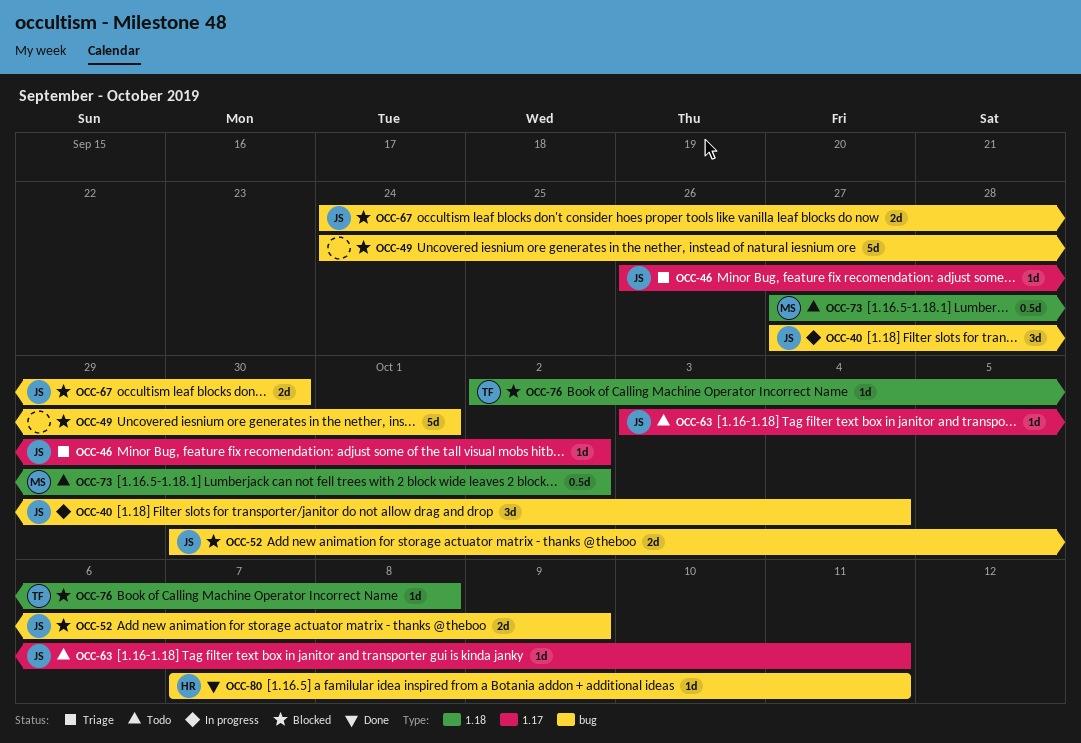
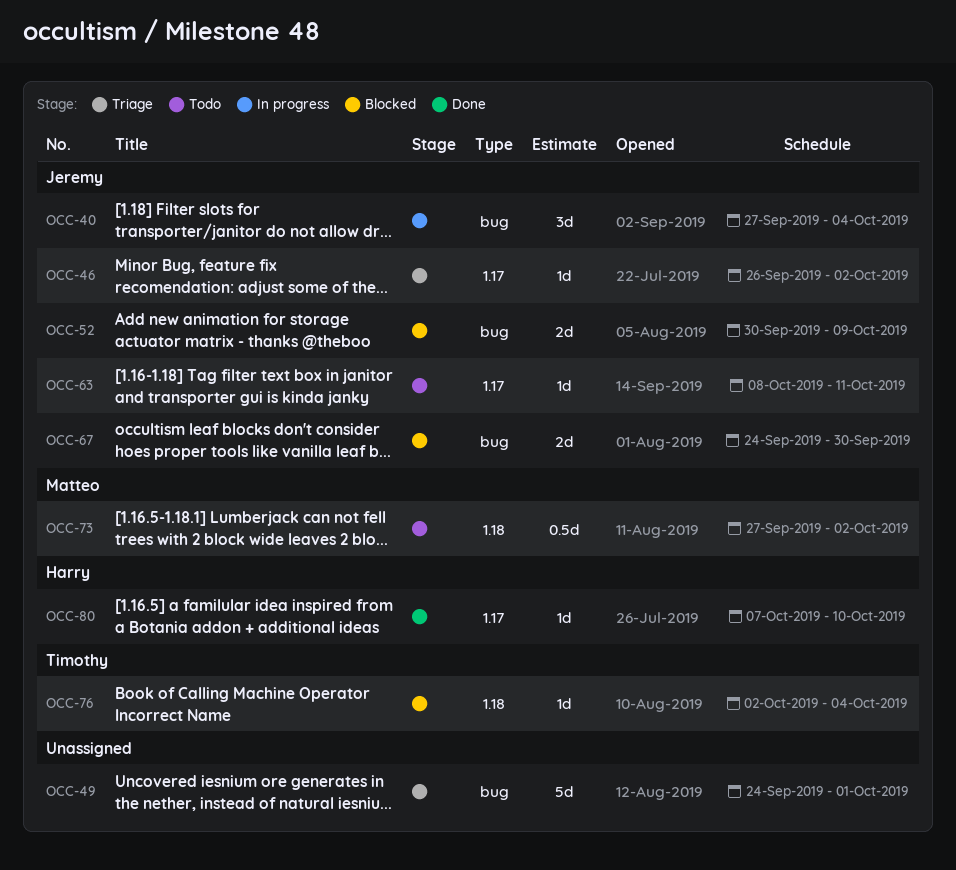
OCC-49, status: Blocked -> Triage
OCC-63, start: Oct 3 -> Oct 8
OCC-76, due: Oct 8 -> Oct 4
OCC-80, label: bug -> 1.17
OCC-80, due: Oct 11 -> Oct 10

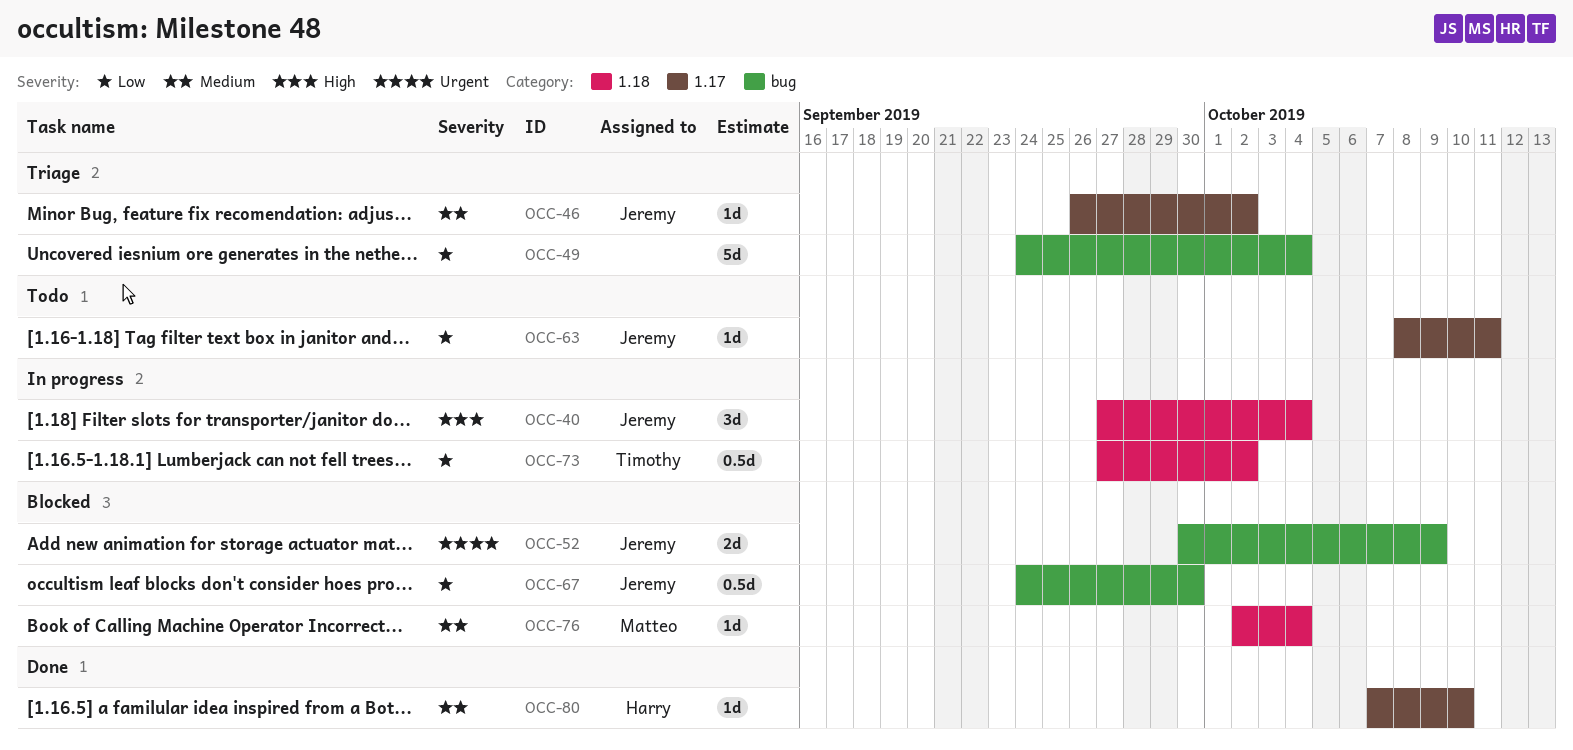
OCC-40, label: bug -> 1.18
OCC-49, due: Oct 1 -> Oct 4
OCC-67, estimate: 2d -> 0.5d
OCC-73, status: Todo -> In progress
OCC-73, owner: Matteo -> Timothy
OCC-76, owner: Timothy -> Matteo

